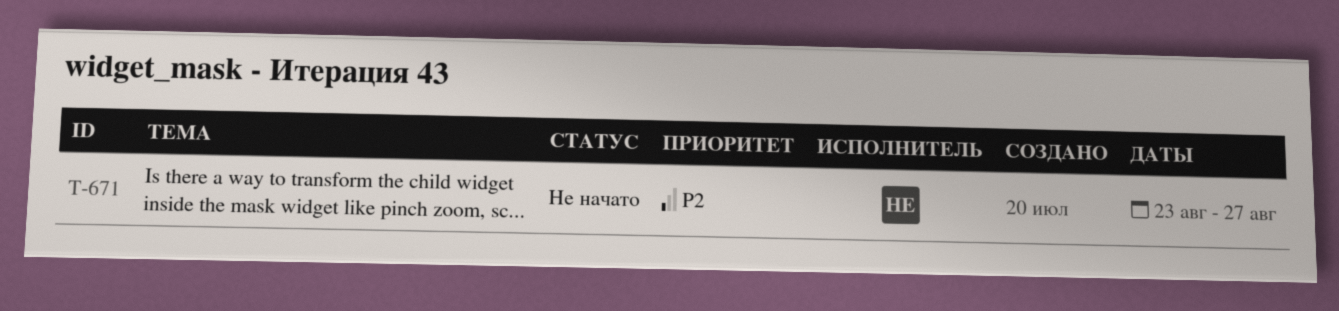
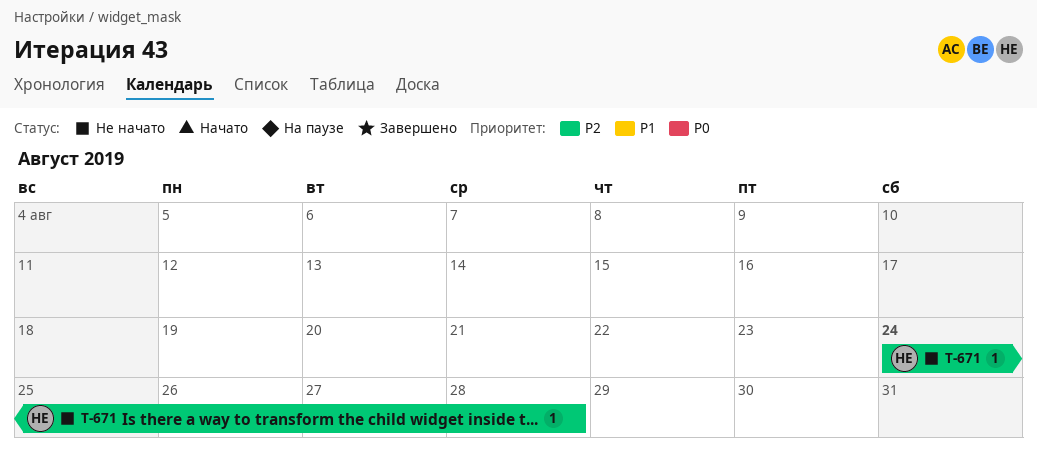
T-671, start: Aug 23 -> Aug 24
T-671, due: Aug 27 -> Aug 28

